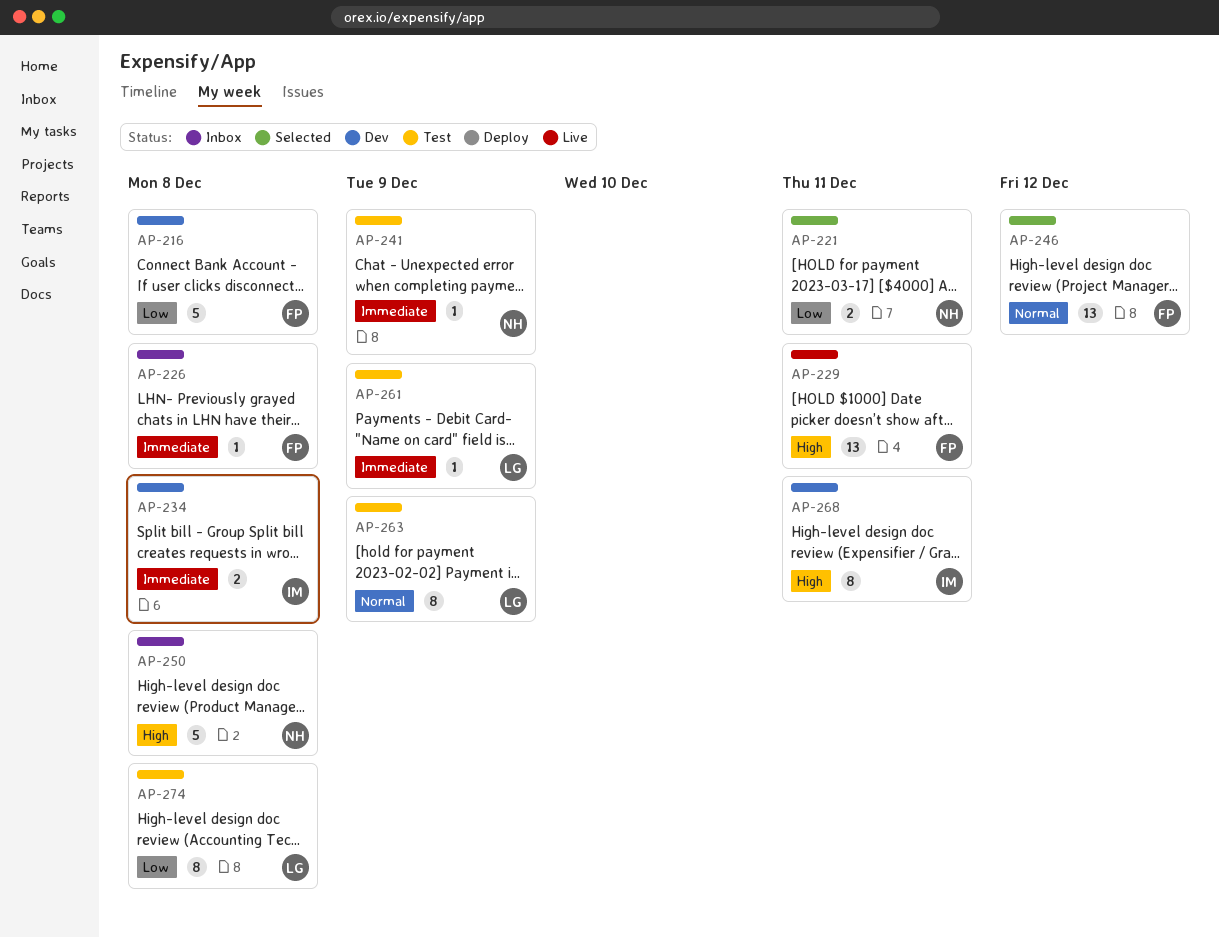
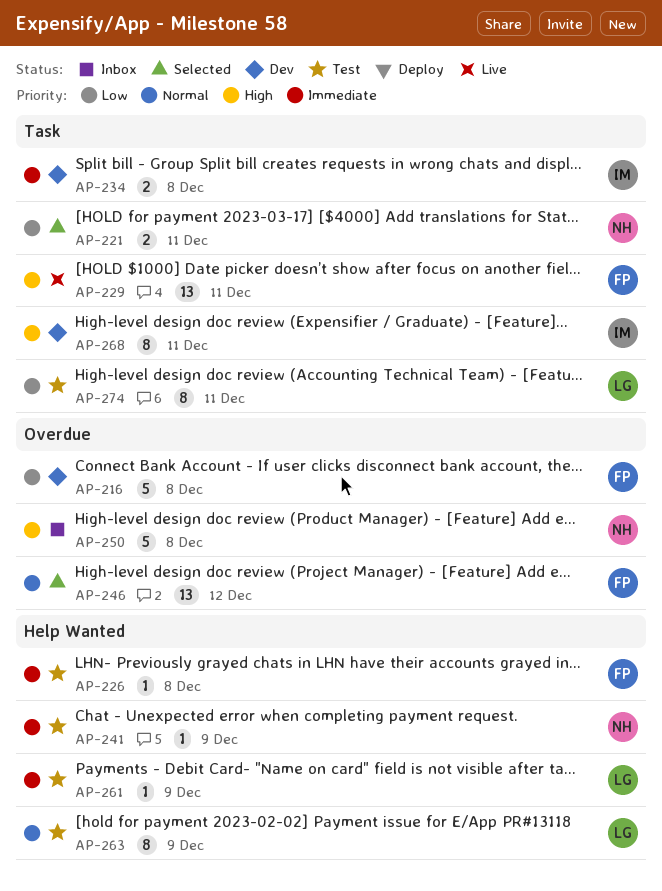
AP-226, status: Inbox -> Test
AP-274, due: Dec 8 -> Dec 11

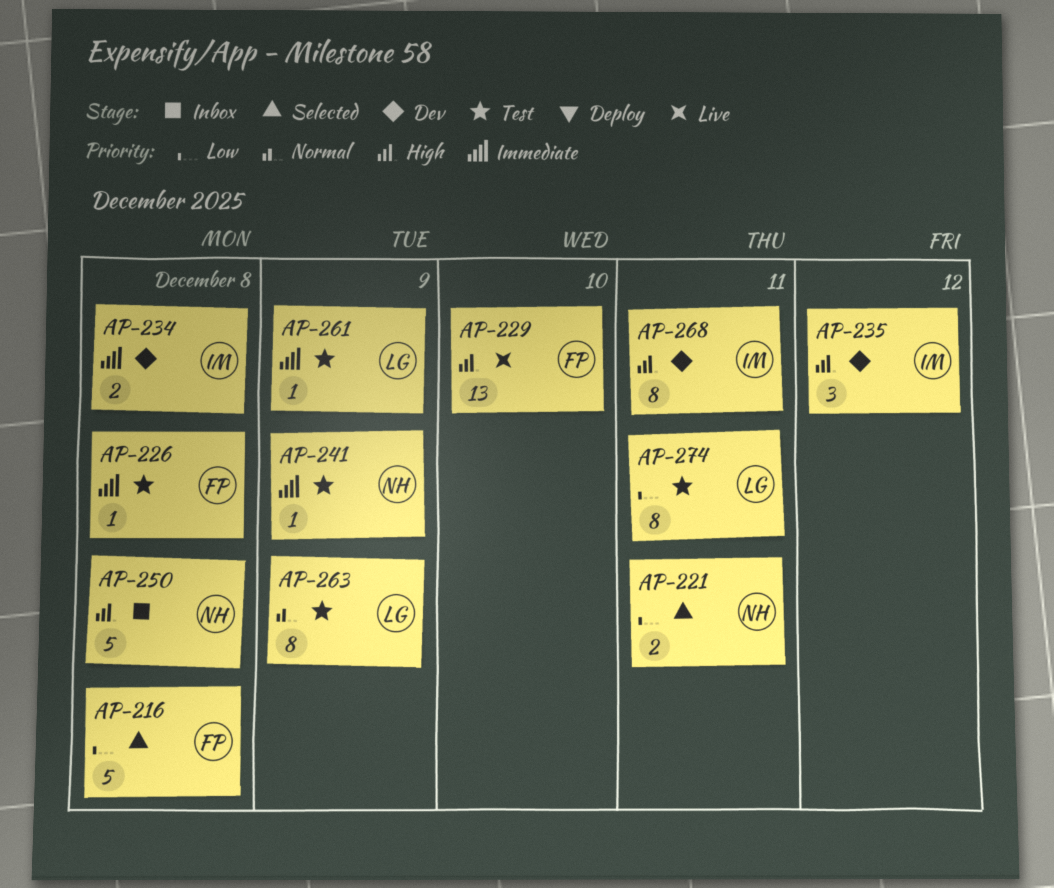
AP-216, status: Dev -> Selected
AP-229, due: Dec 11 -> Dec 10
AP-235: none -> present
AP-246: present -> none

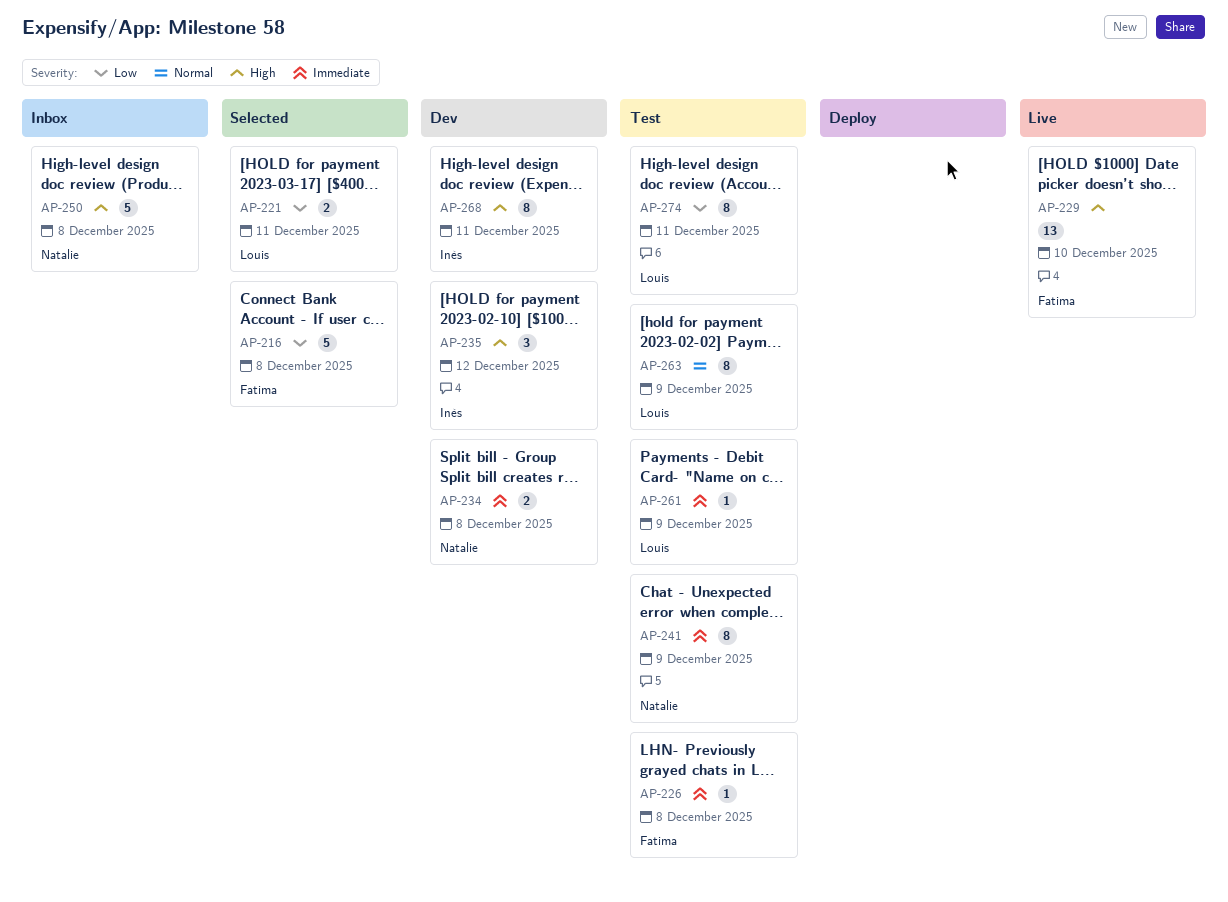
AP-221, owner: Natalie -> Louis
AP-234, owner: Inès -> Natalie
AP-241, estimate: 1 -> 8

